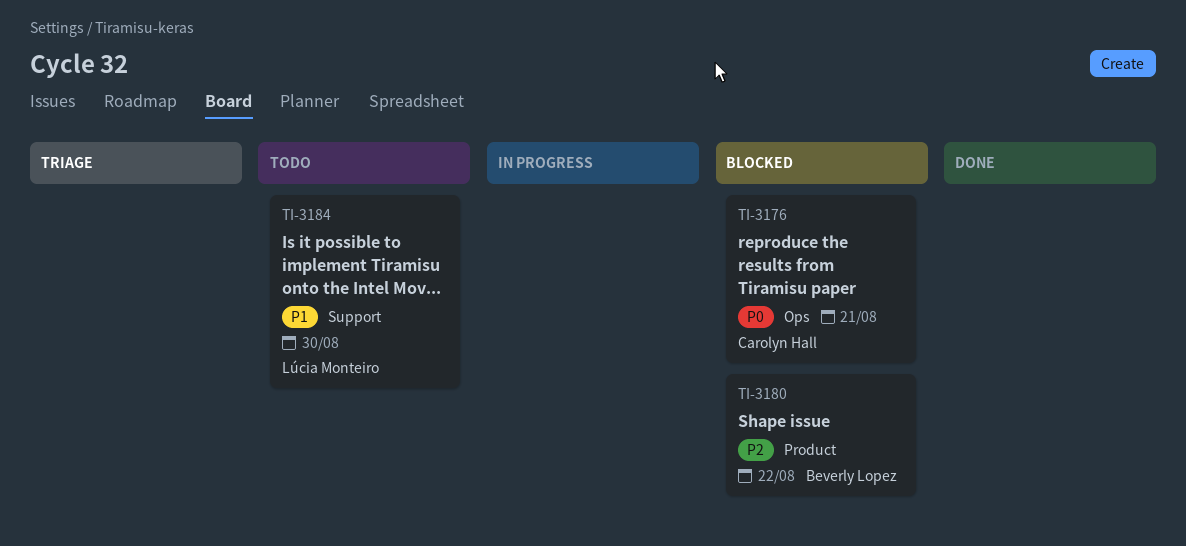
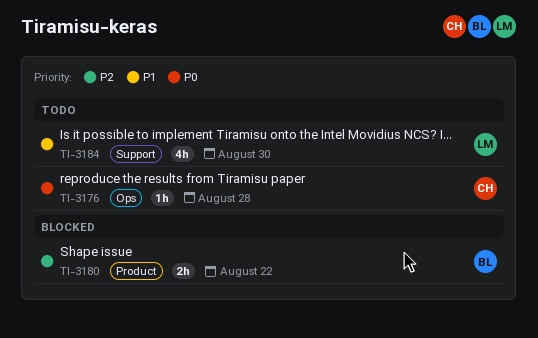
TI-3176, status: Blocked -> Todo
TI-3176, due: Aug 21 -> Aug 28

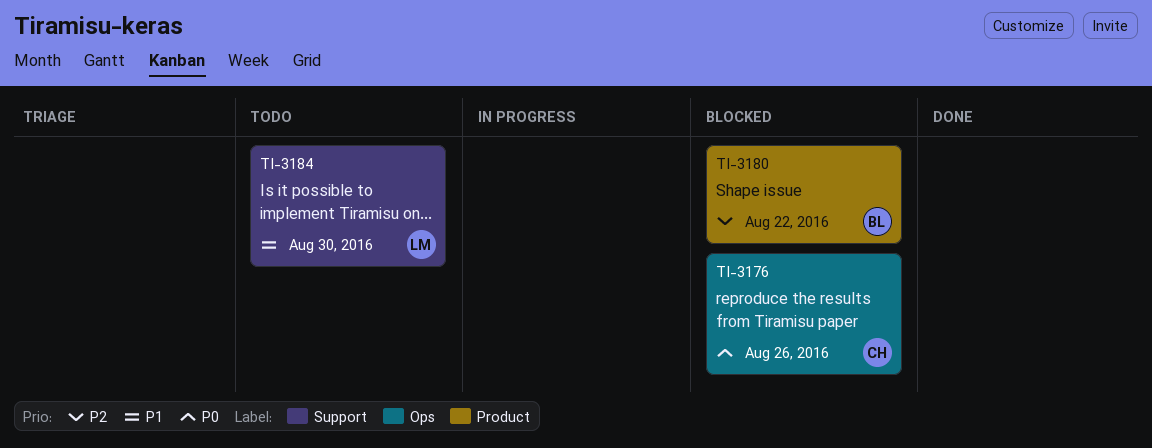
TI-3176, status: Todo -> Blocked
TI-3176, due: Aug 28 -> Aug 26

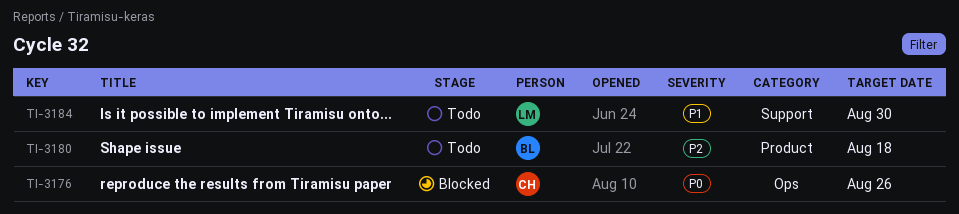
TI-3180, status: Blocked -> Todo
TI-3180, due: Aug 22 -> Aug 18

